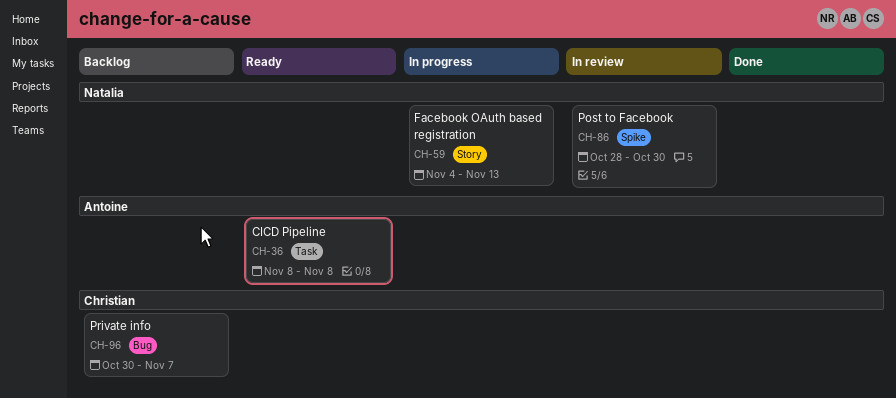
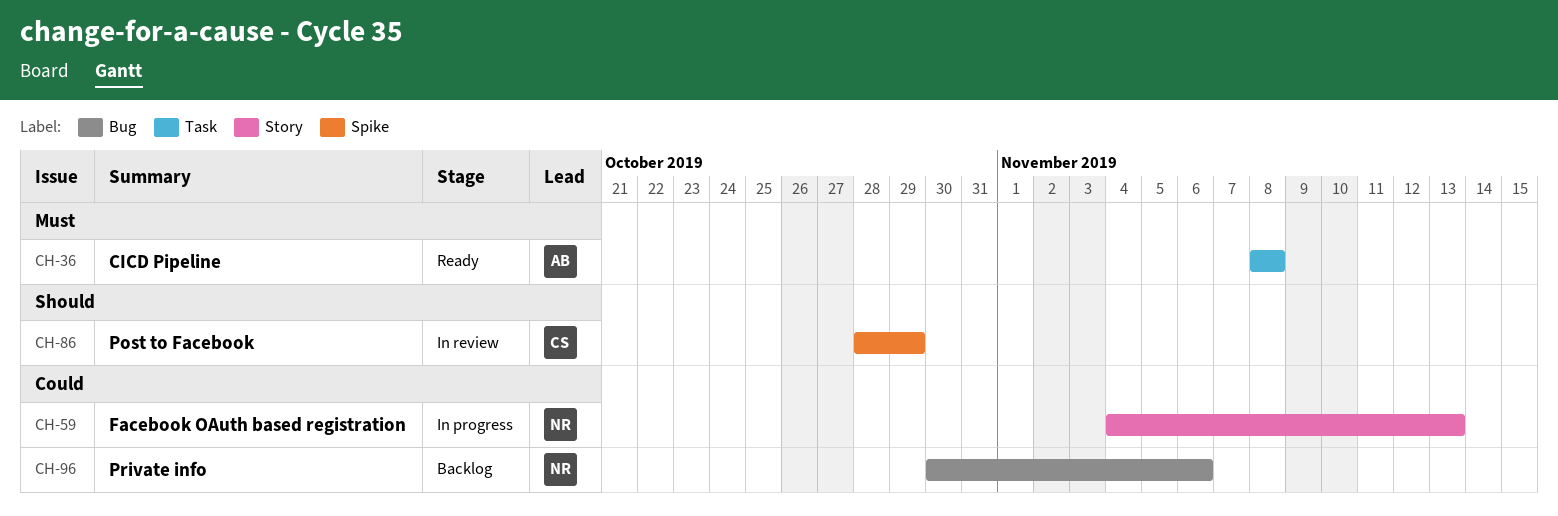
CH-86, owner: Natalia -> Christian
CH-86, due: Oct 30 -> Oct 29
CH-96, owner: Christian -> Natalia
CH-96, due: Nov 7 -> Nov 6

